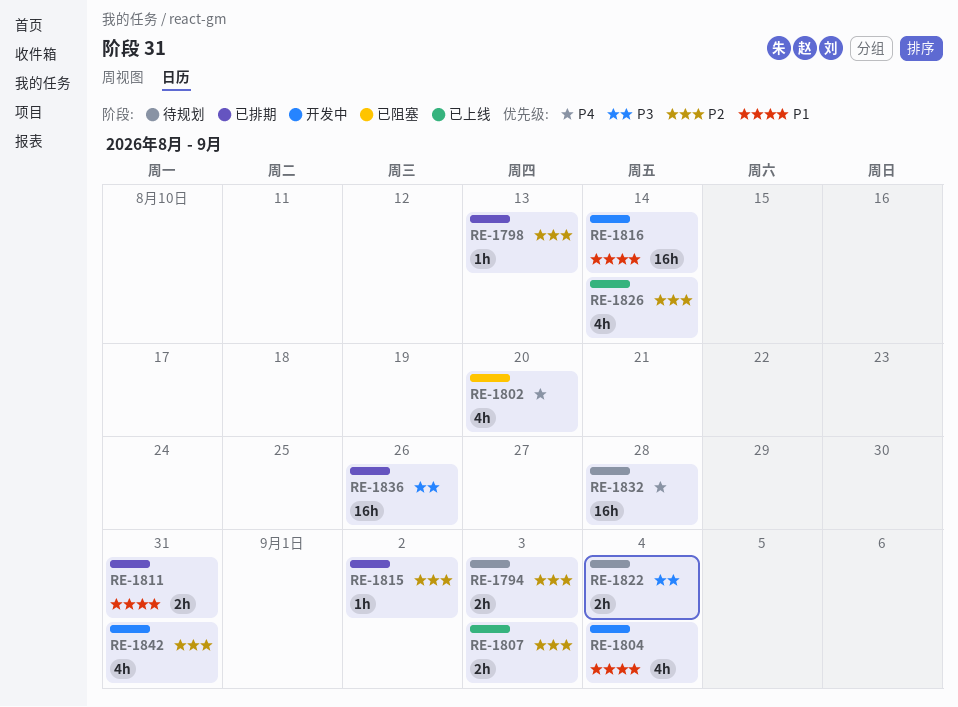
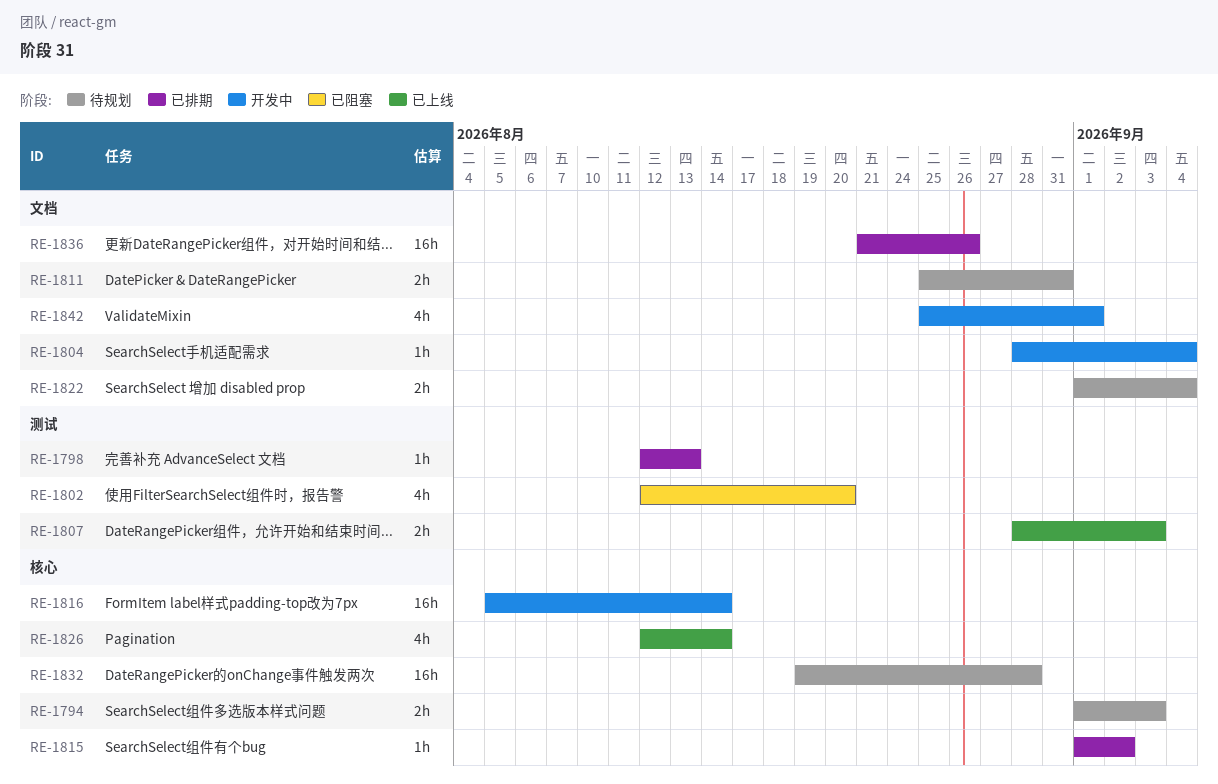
RE-1804, estimate: 4h -> 1h
RE-1811, status: 已排期 -> 待规划
RE-1842, due: Aug 31 -> Sep 1

